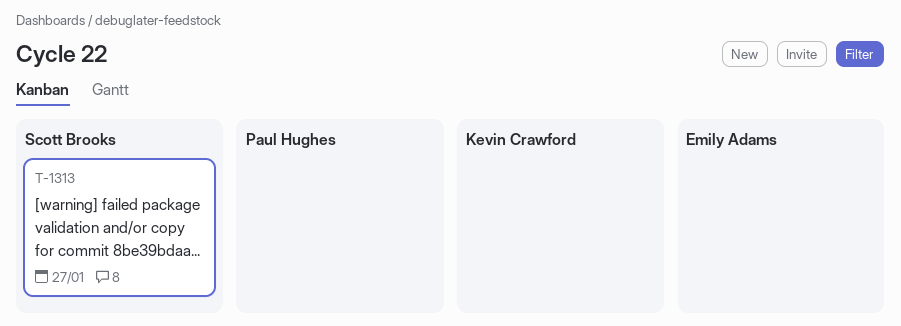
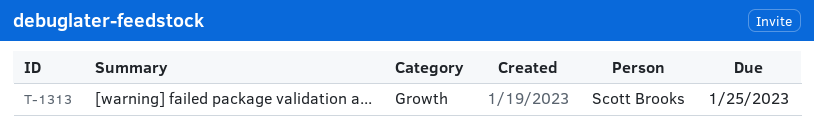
T-1313, due: Jan 27 -> Jan 25

